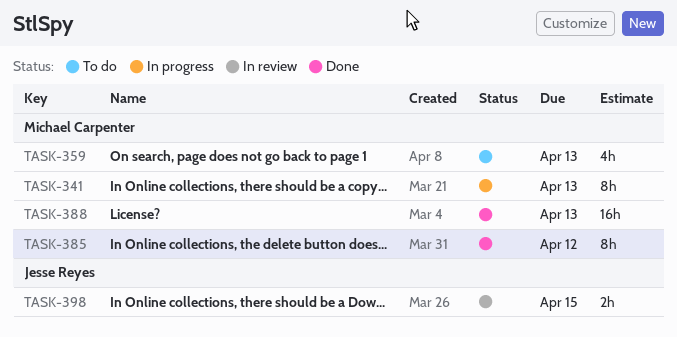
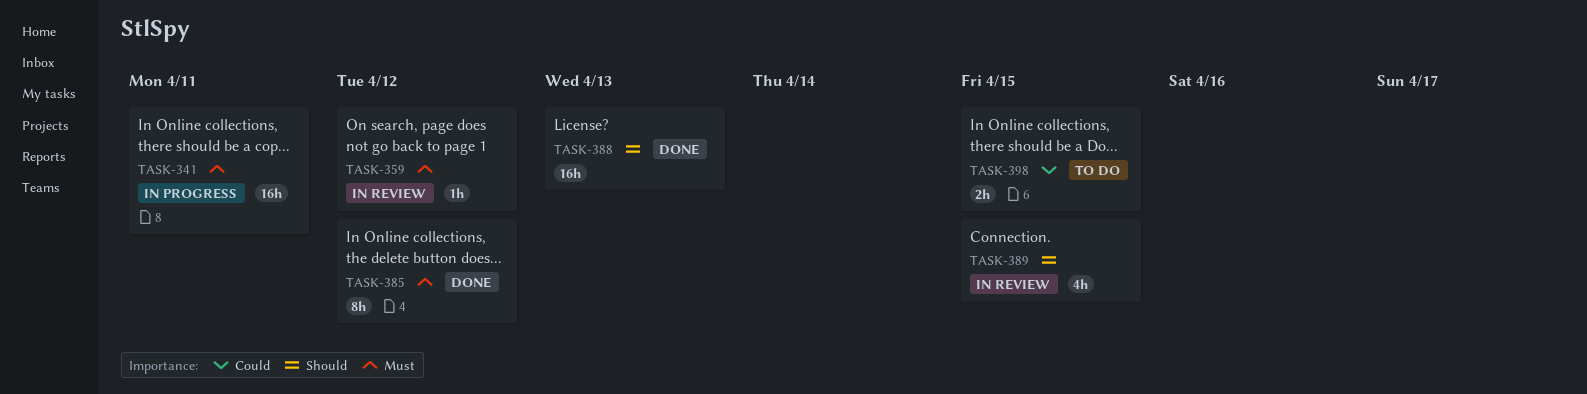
TASK-341, estimate: 8h -> 16h
TASK-341, due: Apr 13 -> Apr 11
TASK-359, status: To do -> In review
TASK-359, estimate: 4h -> 1h
TASK-359, due: Apr 13 -> Apr 12
TASK-389: none -> present
TASK-398, status: In review -> To do

